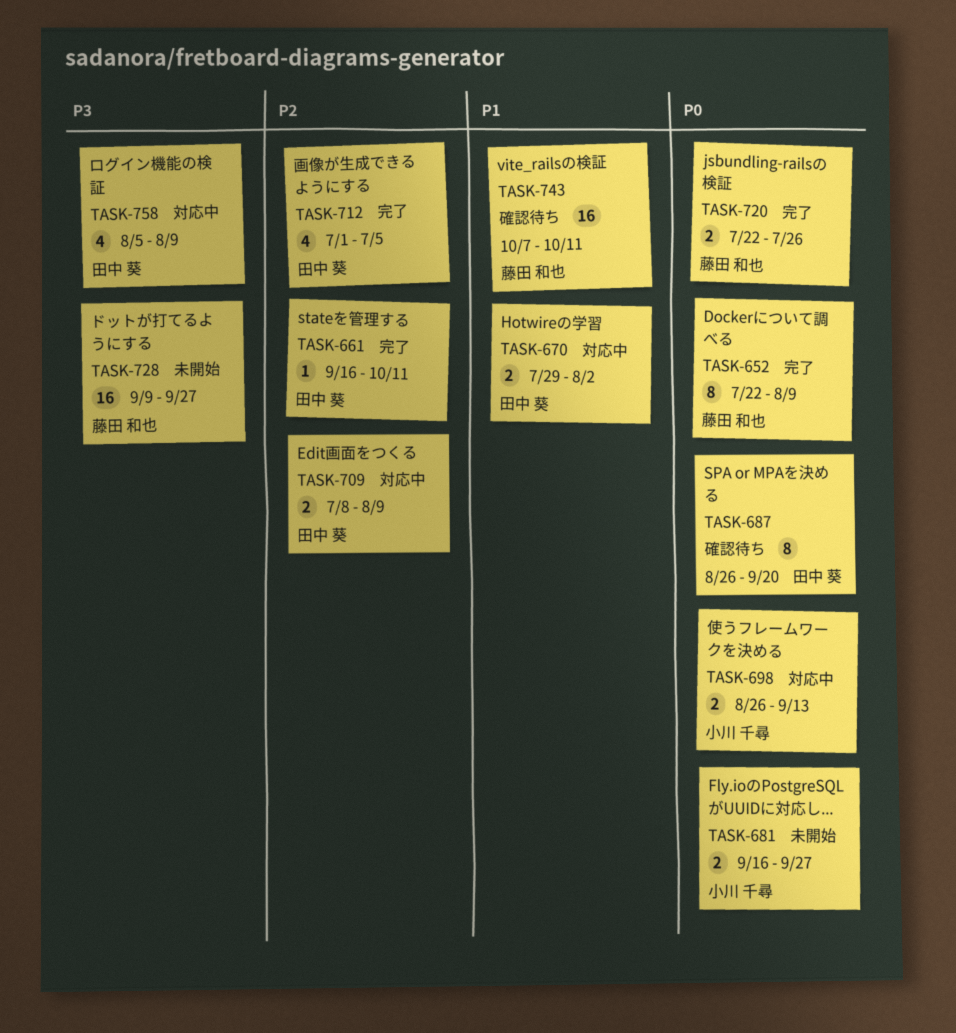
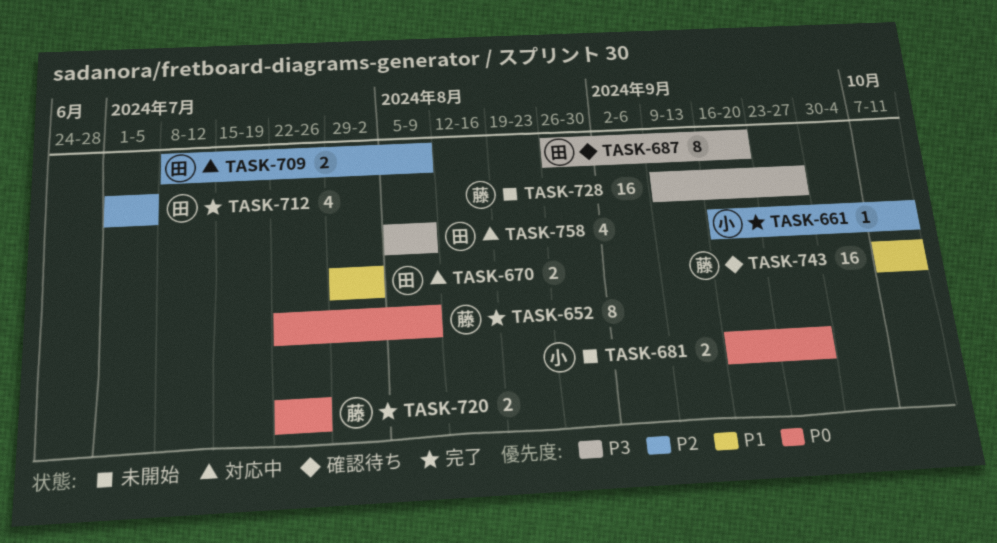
TASK-661, owner: 田中 葵 -> 小川 千尋
TASK-687, priority: P0 -> P3
TASK-698: present -> none

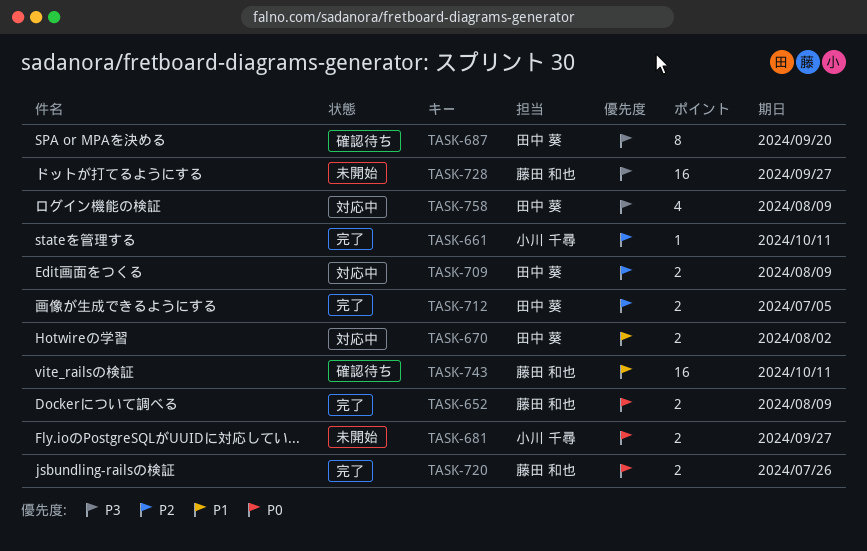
TASK-652, estimate: 8 -> 2
TASK-712, estimate: 4 -> 2

